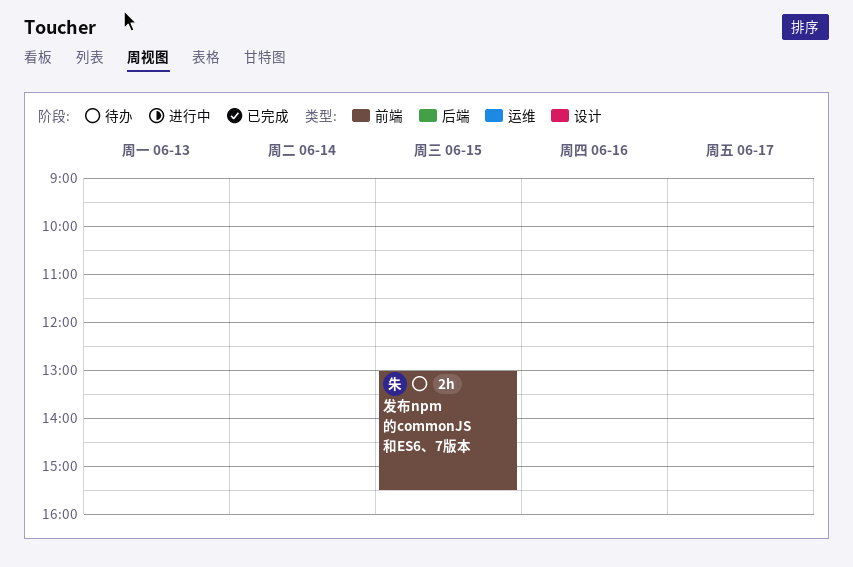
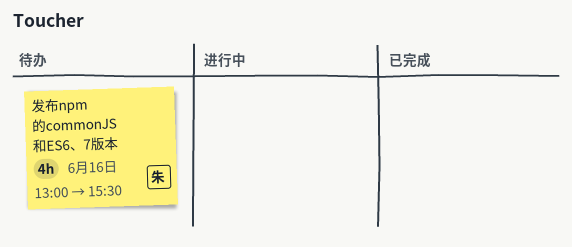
发布npm的commonJS和ES6、7版本, estimate: 2h -> 4h
发布npm的commonJS和ES6、7版本, day: Jun 15 -> Jun 16

